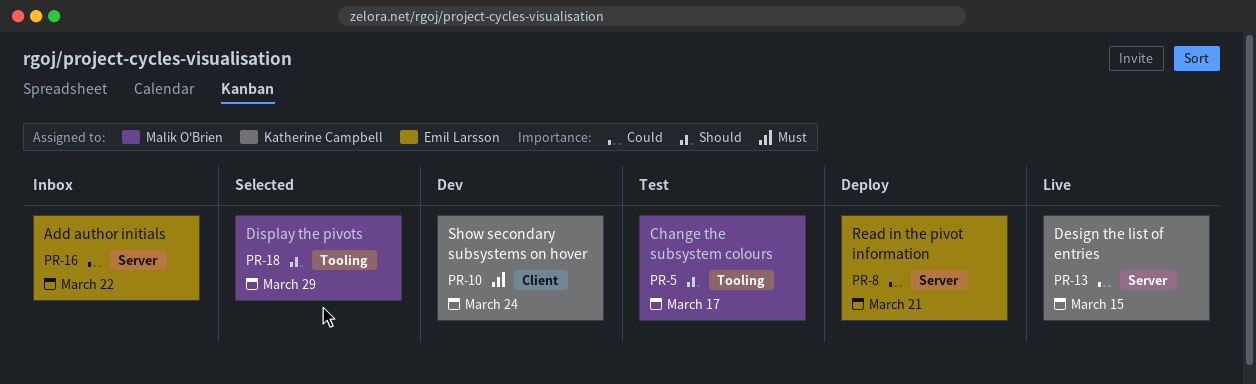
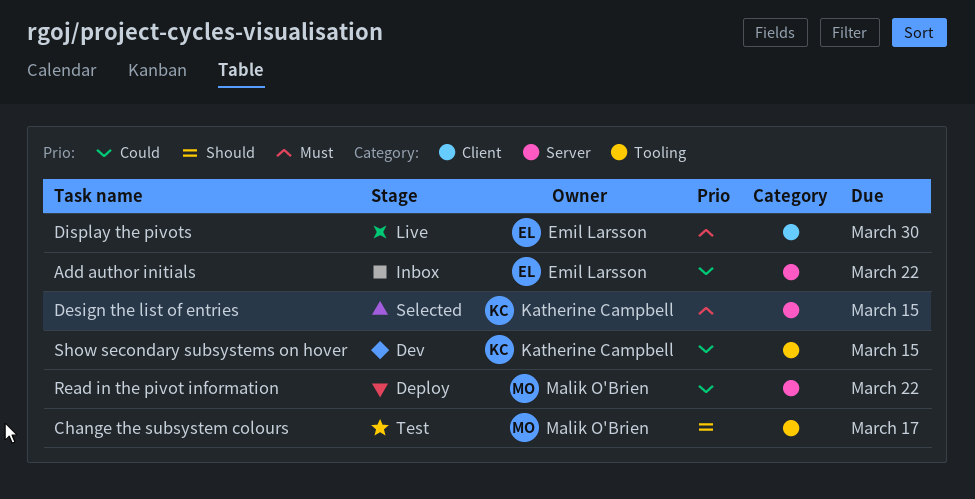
Design the list of entries, status: Live -> Selected
Design the list of entries, priority: Could -> Must
Display the pivots, status: Selected -> Live
Display the pivots, owner: Malik O'Brien -> Emil Larsson
Display the pivots, priority: Should -> Must
Display the pivots, label: Tooling -> Client
Display the pivots, due: Mar 29 -> Mar 30
Read in the pivot information, owner: Emil Larsson -> Malik O'Brien
Read in the pivot information, due: Mar 21 -> Mar 22
Show secondary subsystems on hover, priority: Must -> Could
Show secondary subsystems on hover, label: Client -> Tooling
Show secondary subsystems on hover, due: Mar 24 -> Mar 15

